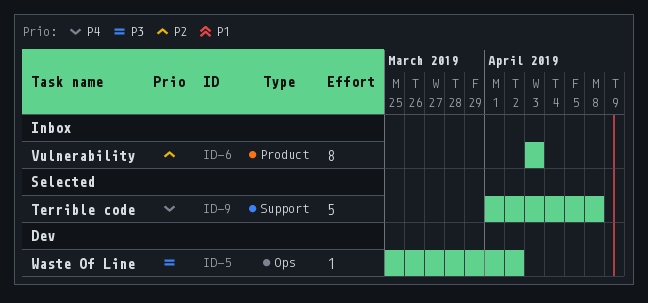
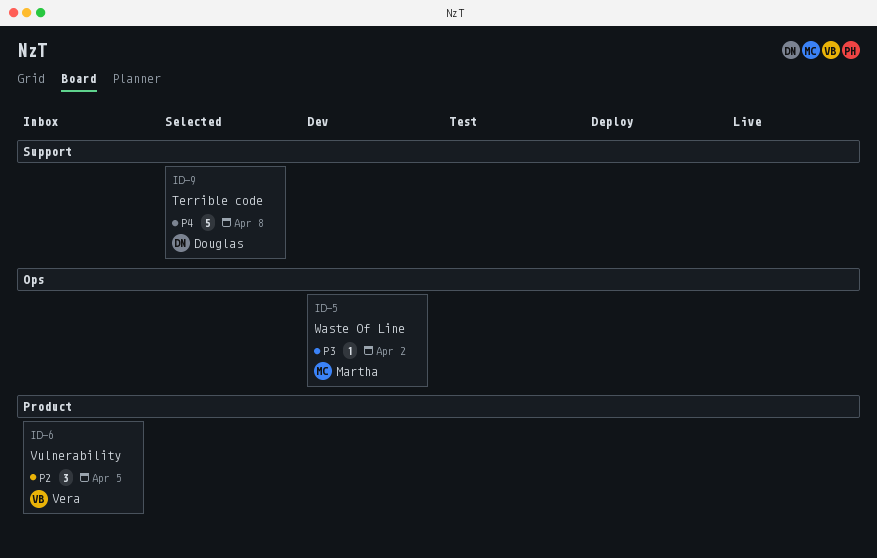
ID-6, estimate: 8 -> 3
ID-6, due: Apr 3 -> Apr 5

